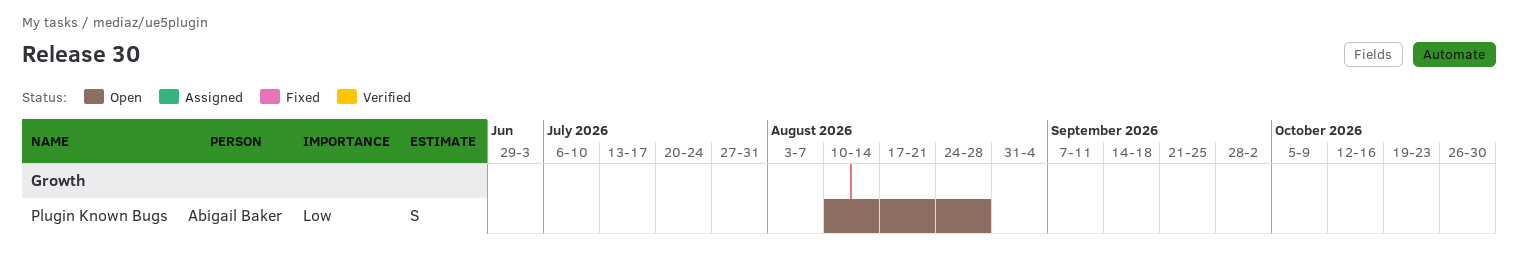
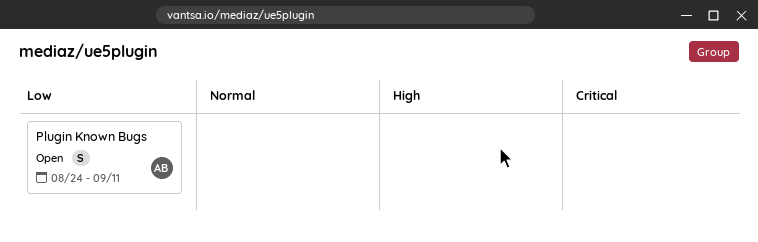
Plugin Known Bugs, start: Aug 10 -> Aug 24
Plugin Known Bugs, due: Aug 28 -> Sep 11

